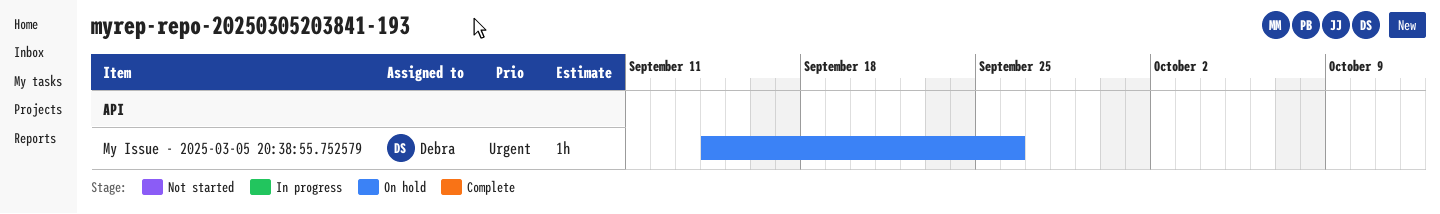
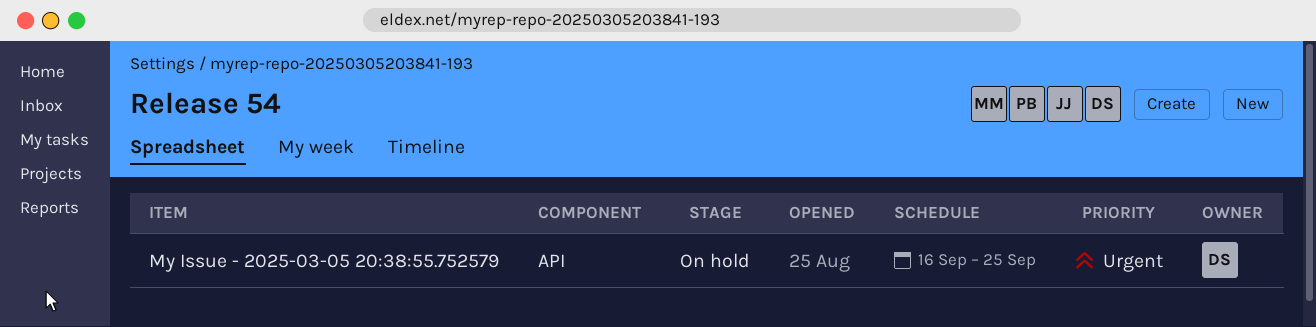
My Issue - 2025-03-05 20:38:55.752579, start: Sep 14 -> Sep 16
My Issue - 2025-03-05 20:38:55.752579, due: Sep 26 -> Sep 25

